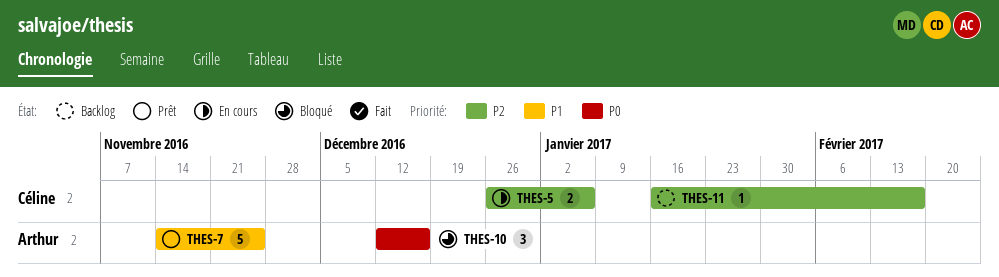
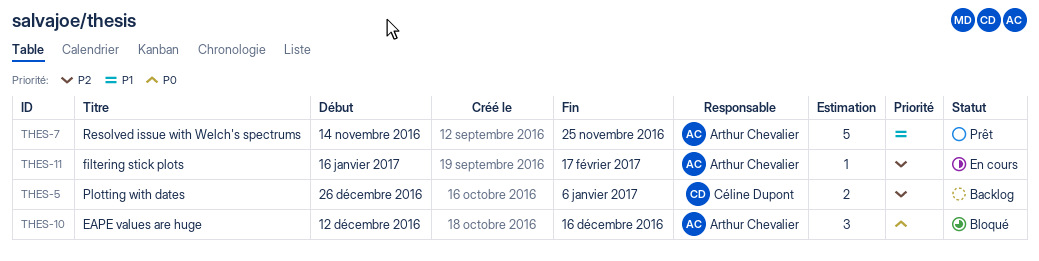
THES-5, status: En cours -> Backlog
THES-11, status: Backlog -> En cours
THES-11, owner: Céline Dupont -> Arthur Chevalier

